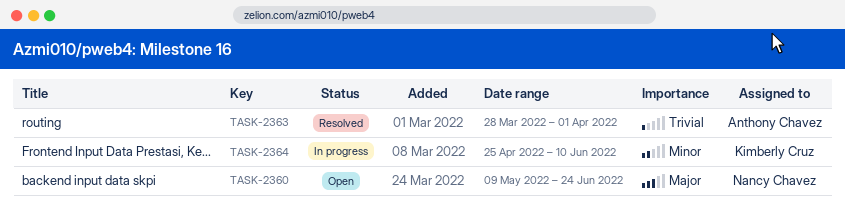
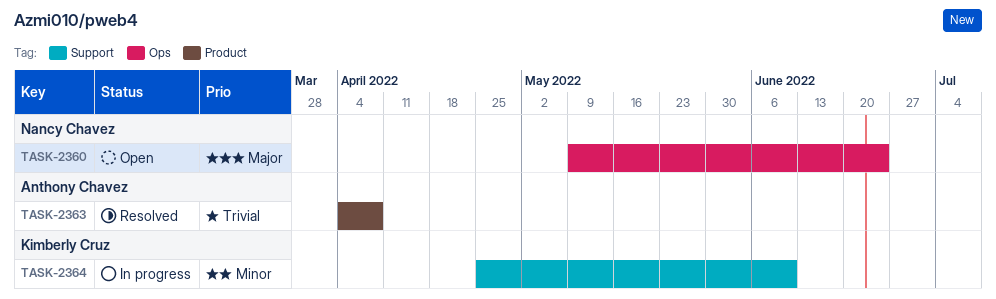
TASK-2363, start: Mar 28 -> Apr 4
TASK-2363, due: Apr 1 -> Apr 8

